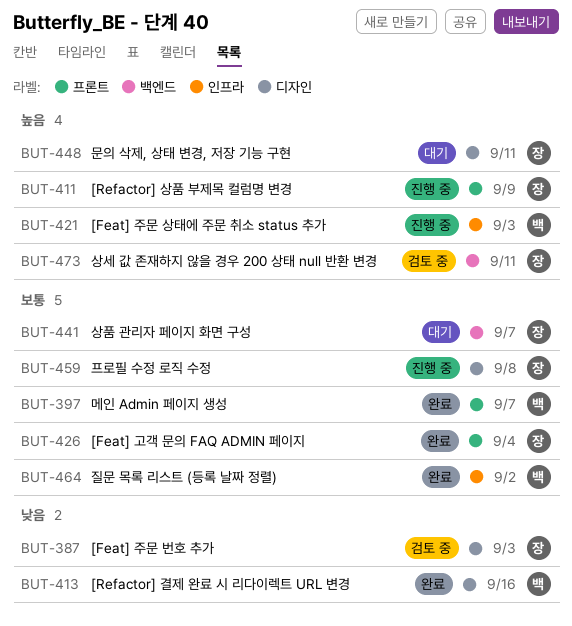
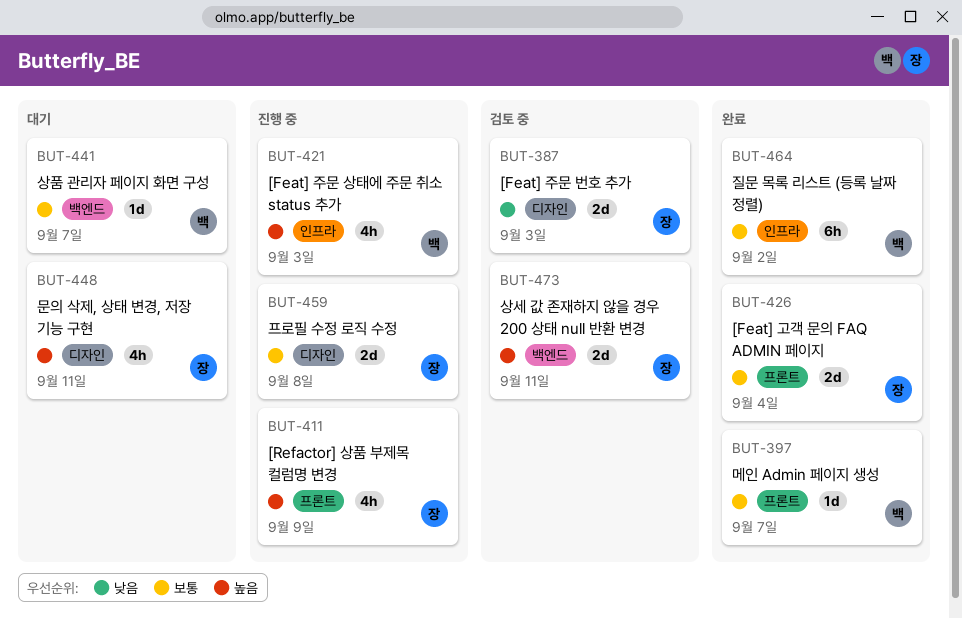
BUT-413: present -> none
BUT-441, owner: 장 -> 백

